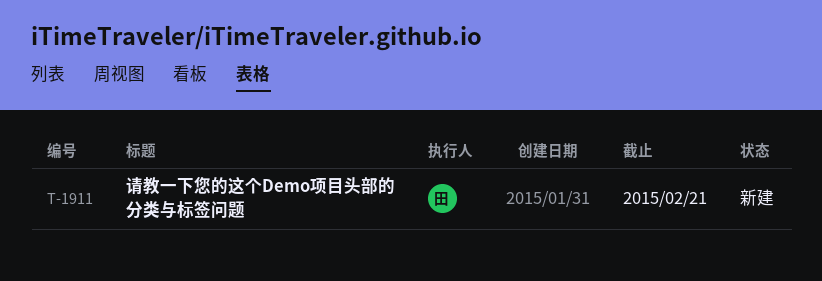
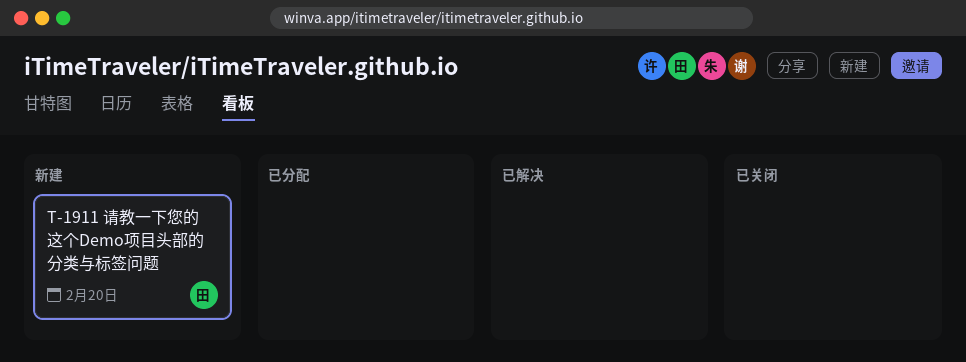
T-1911, due: Feb 21 -> Feb 20

